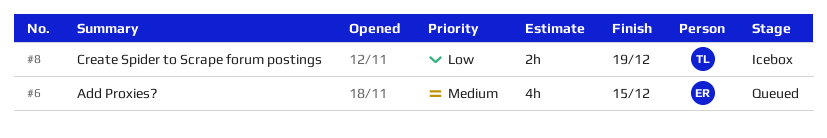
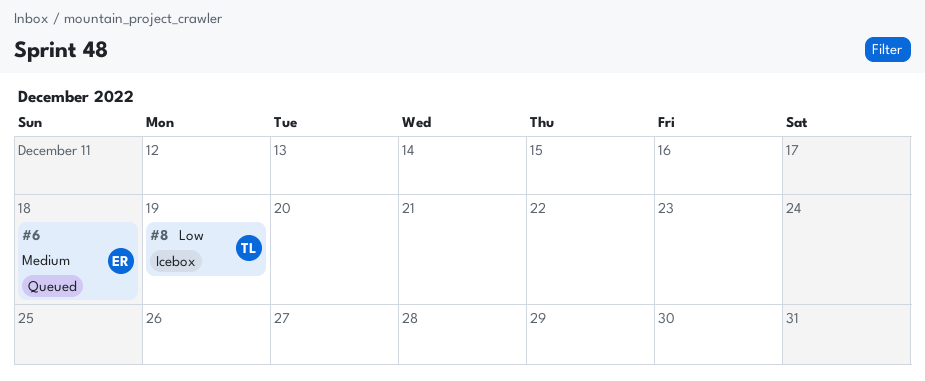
#6, due: Dec 15 -> Dec 18

